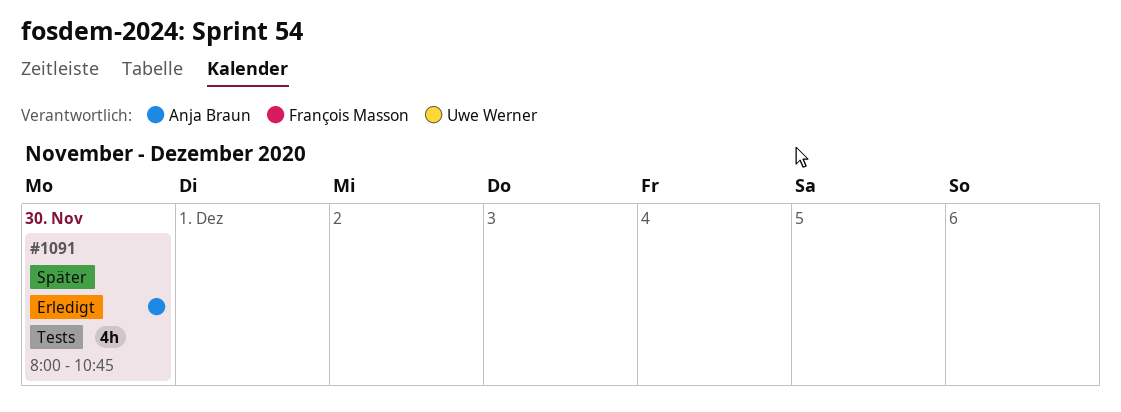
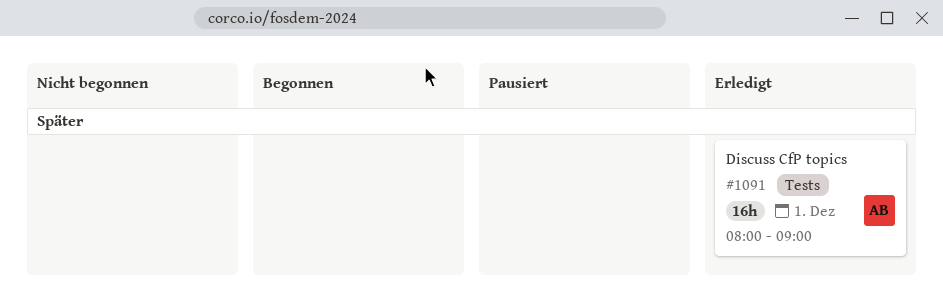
#1091, estimate: 4h -> 16h
#1091, day: Nov 30 -> Dec 1
#1091, ends: 10:45 -> 09:00

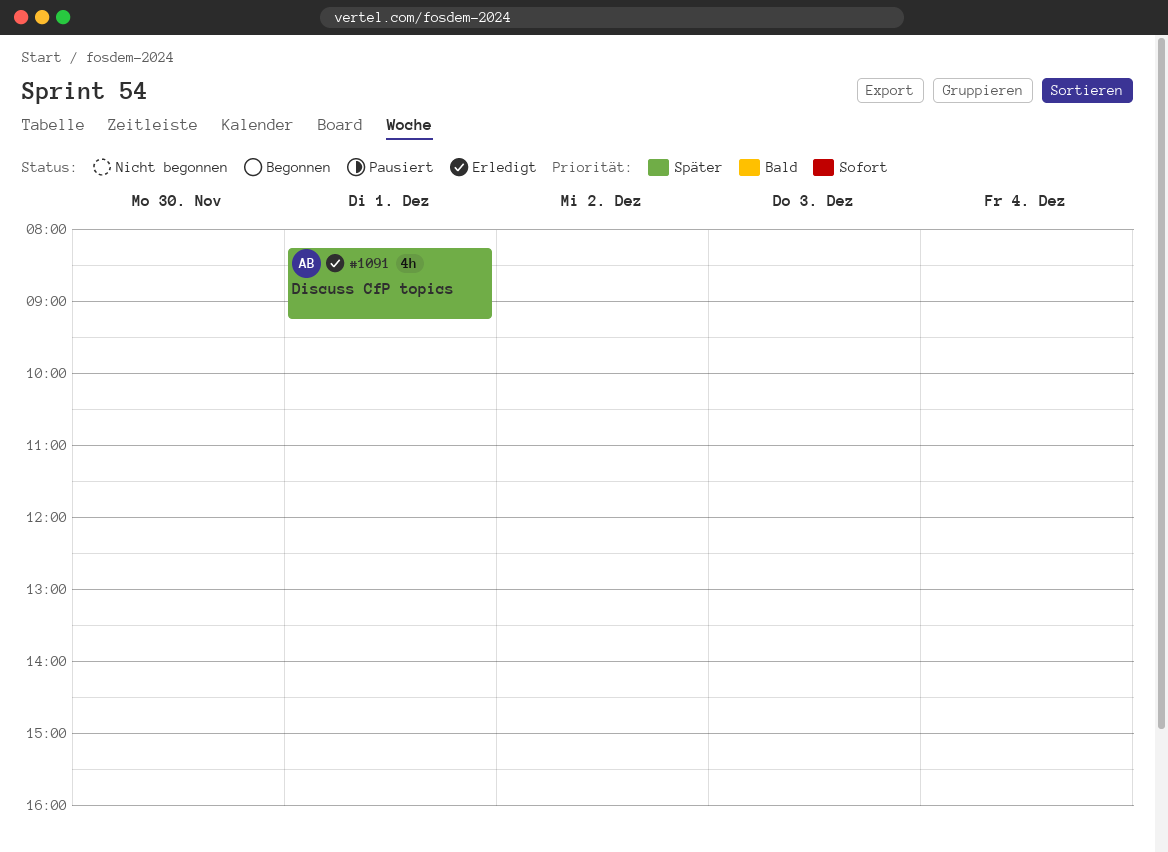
#1091, estimate: 16h -> 4h
#1091, begins: 08:00 -> 08:15
#1091, ends: 09:00 -> 09:15

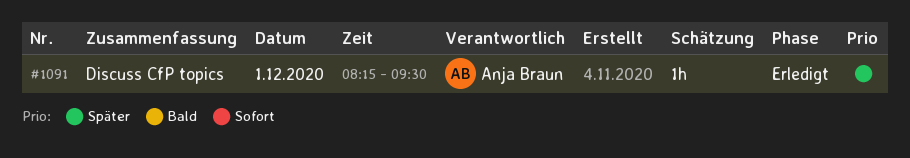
#1091, estimate: 4h -> 1h
#1091, ends: 09:15 -> 09:30

